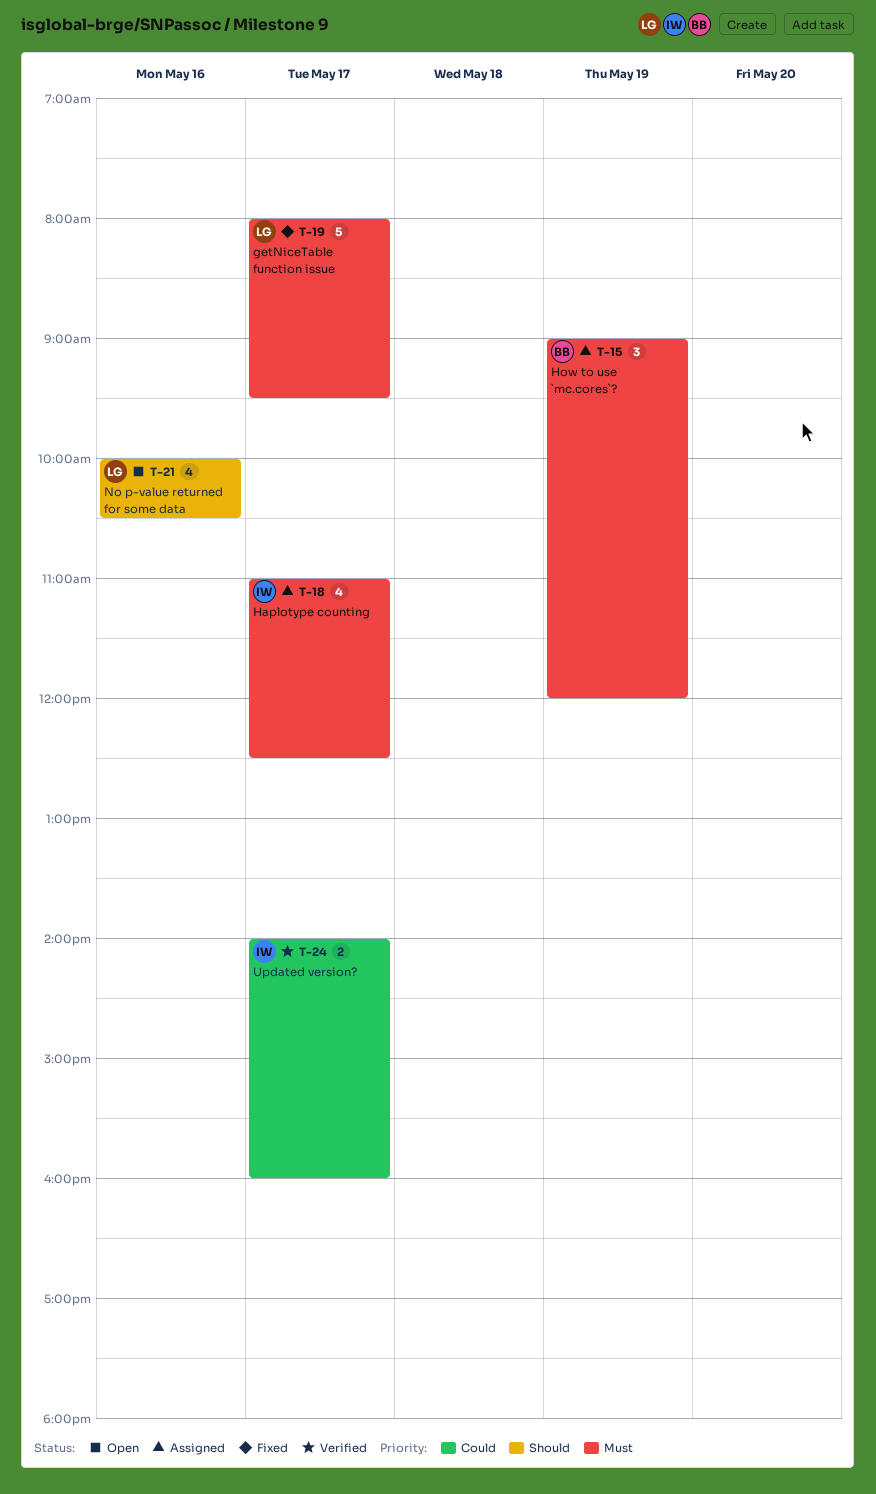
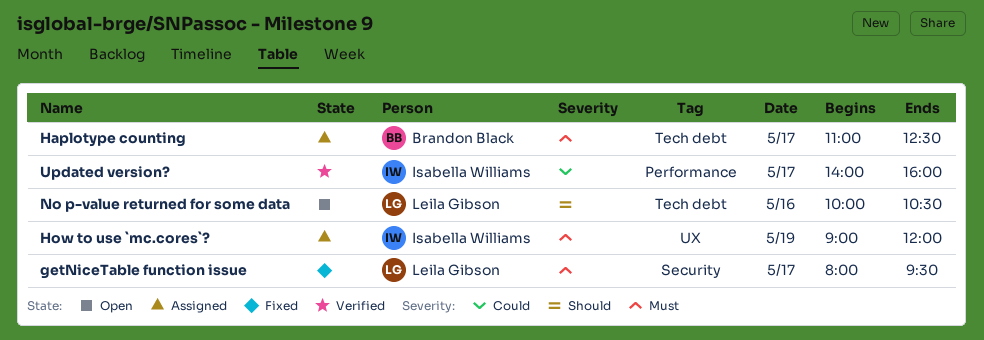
Haplotype counting, owner: Isabella Williams -> Brandon Black
How to use `mc.cores`?, owner: Brandon Black -> Isabella Williams

